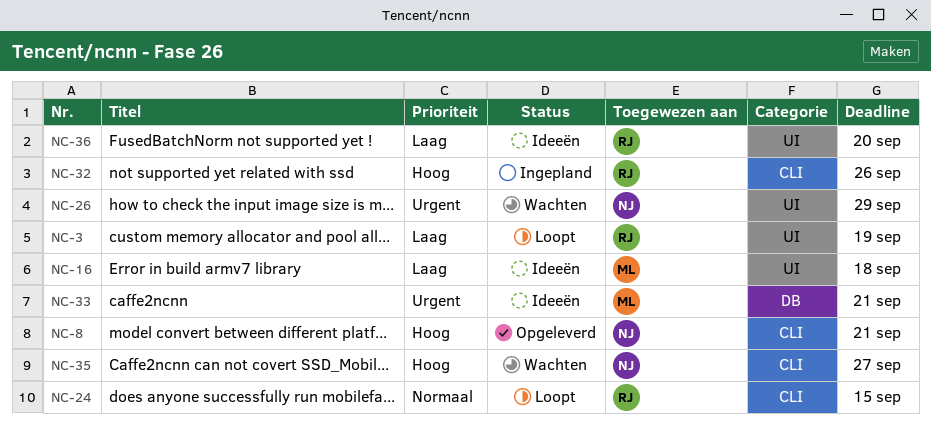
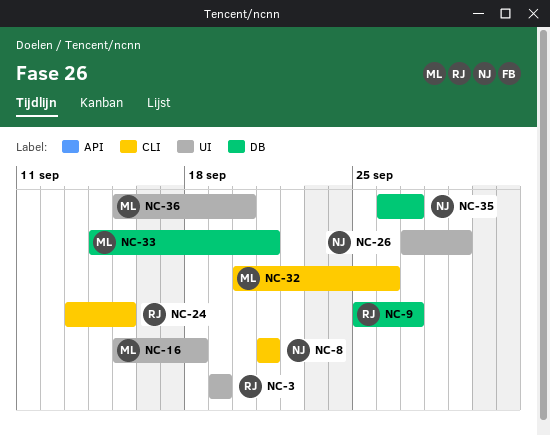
NC-9: none -> present
NC-32, owner: RJ -> ML
NC-35, label: CLI -> DB
NC-36, owner: RJ -> ML

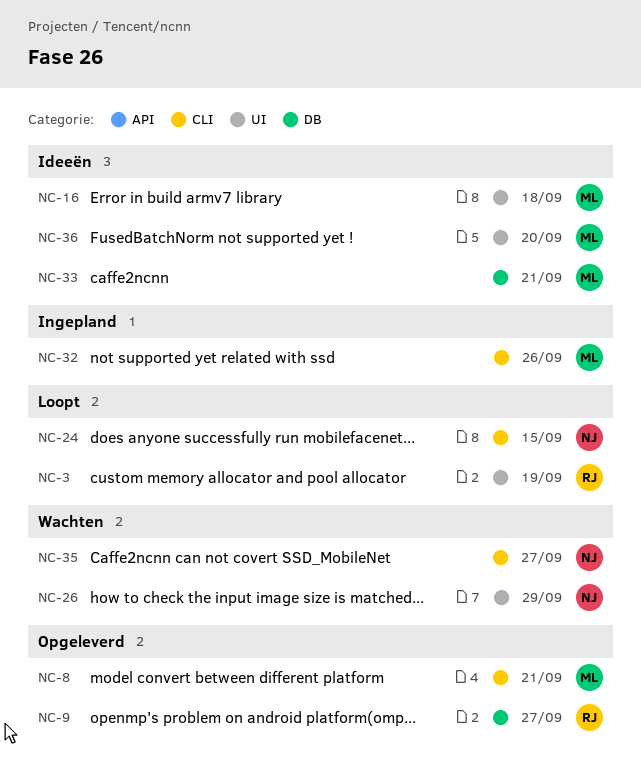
NC-8, owner: NJ -> ML
NC-24, owner: RJ -> NJ
NC-35, label: DB -> CLI

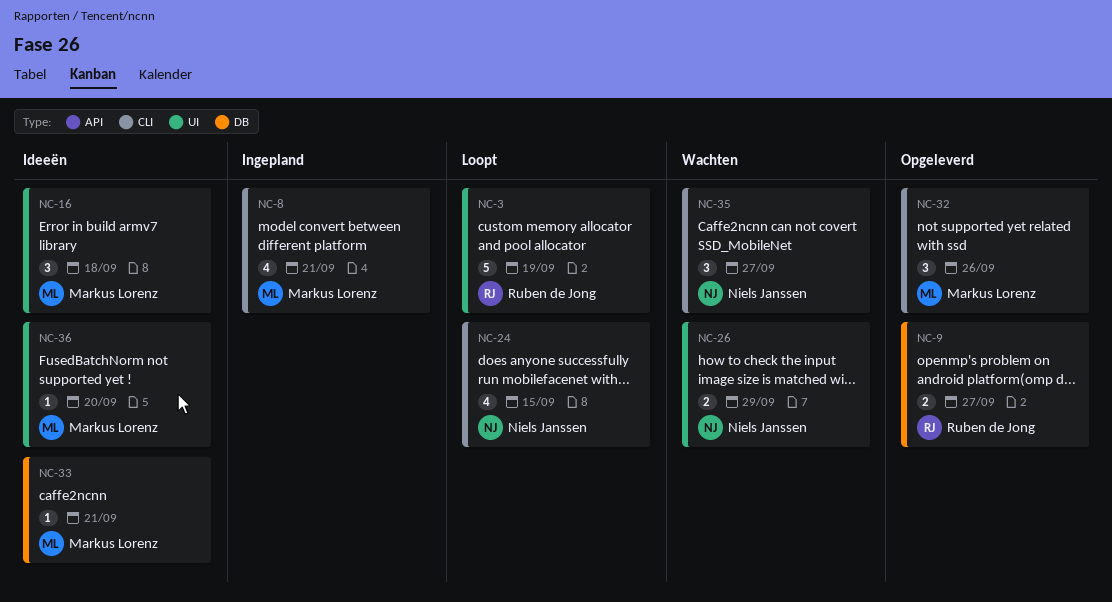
NC-8, status: Opgeleverd -> Ingepland
NC-32, status: Ingepland -> Opgeleverd

